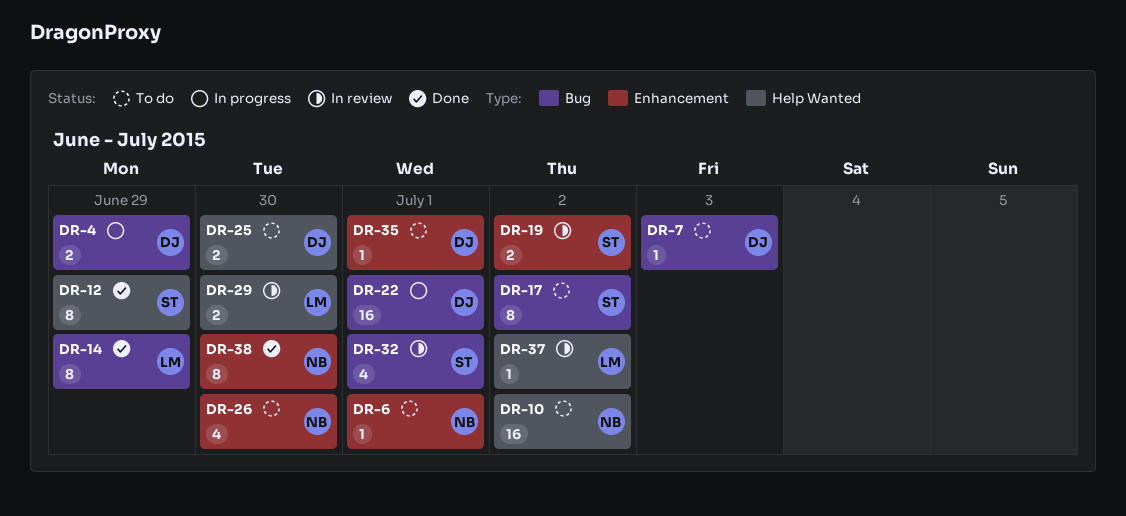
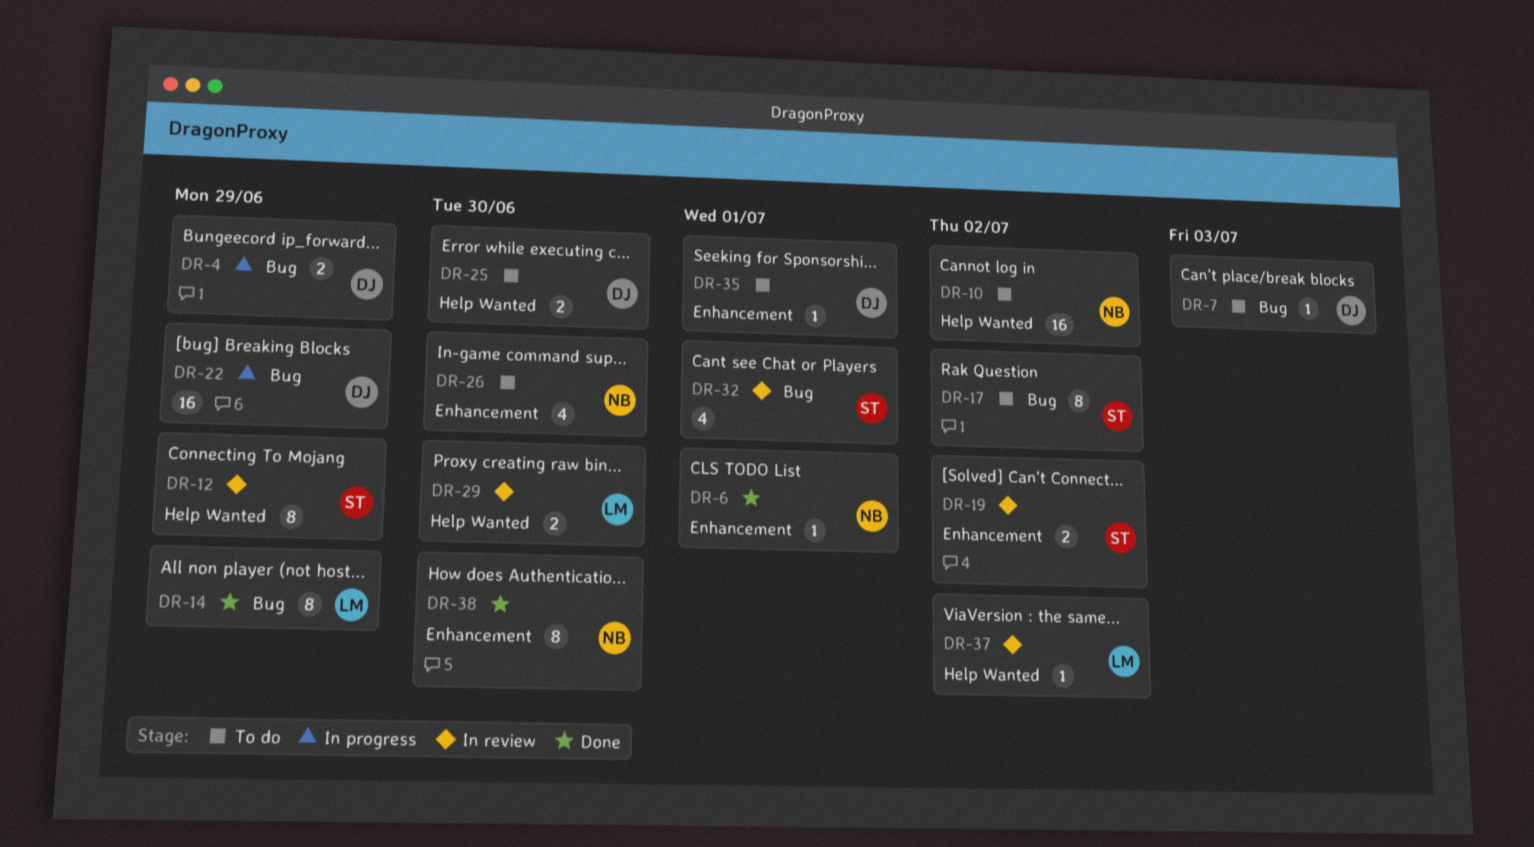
DR-6, status: To do -> Done
DR-12, status: Done -> In review
DR-22, due: Jul 1 -> Jun 29

